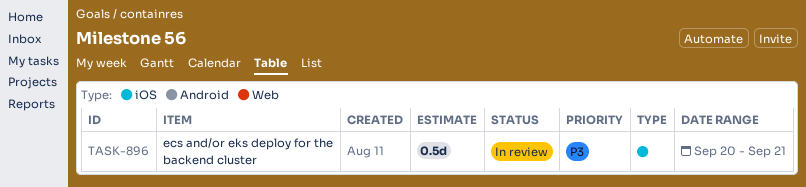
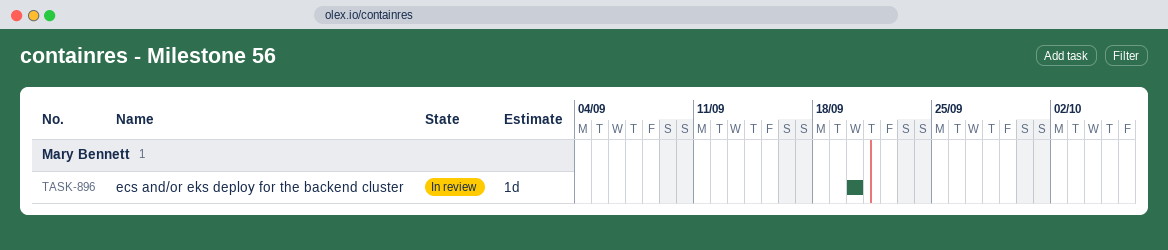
TASK-896, estimate: 0.5d -> 1d
TASK-896, due: Sep 21 -> Sep 20

